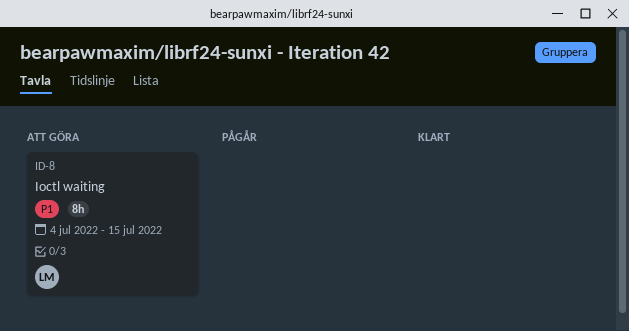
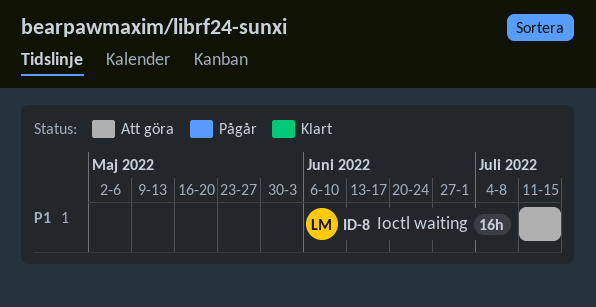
ID-8, estimate: 8h -> 16h
ID-8, start: Jul 4 -> Jul 11

